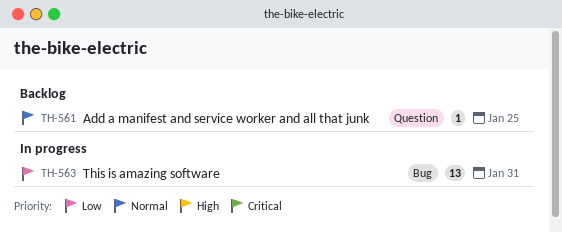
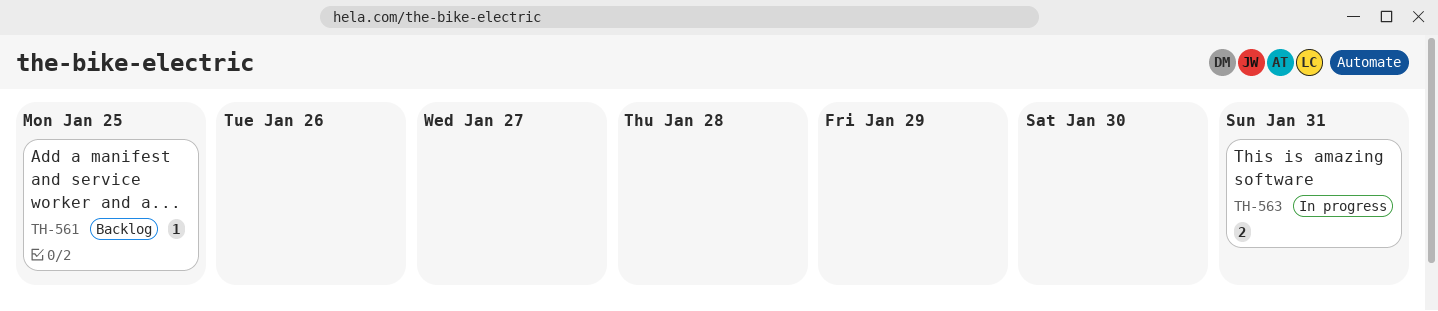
TH-563, estimate: 13 -> 2

